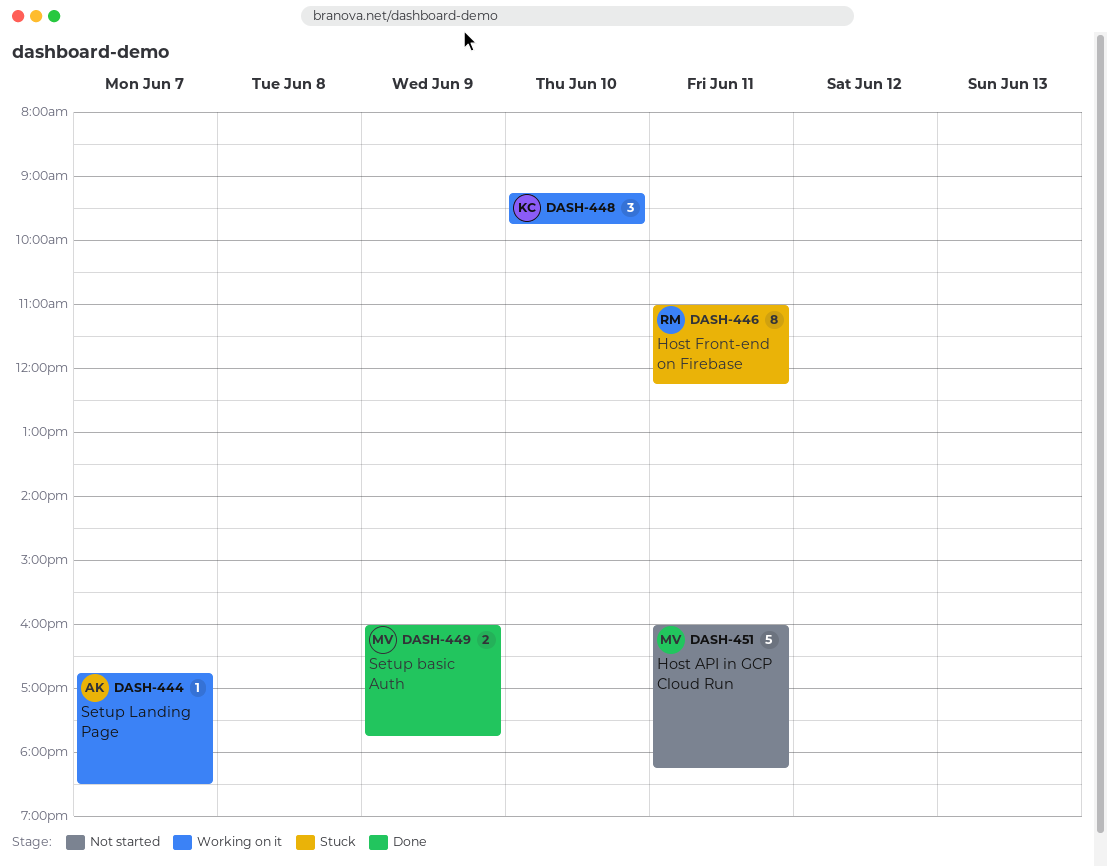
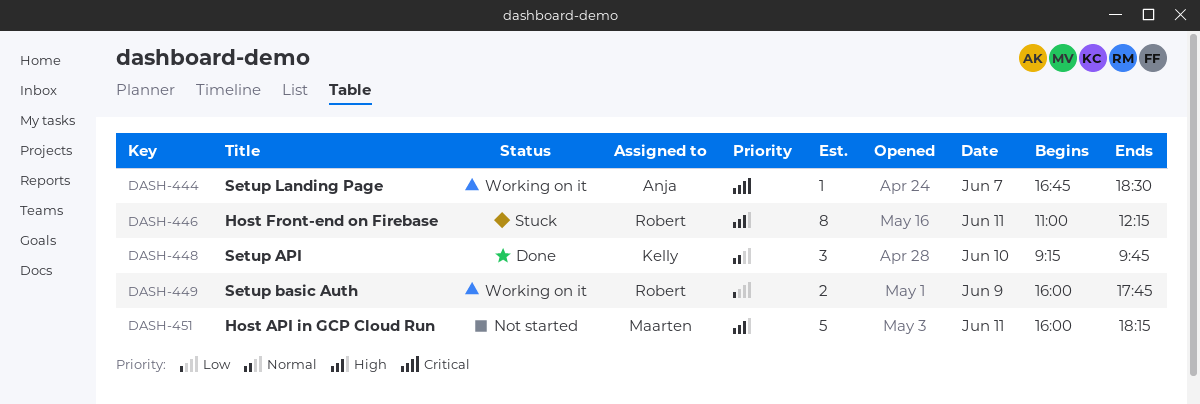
DASH-448, status: Working on it -> Done
DASH-449, status: Done -> Working on it
DASH-449, owner: Maarten -> Robert

